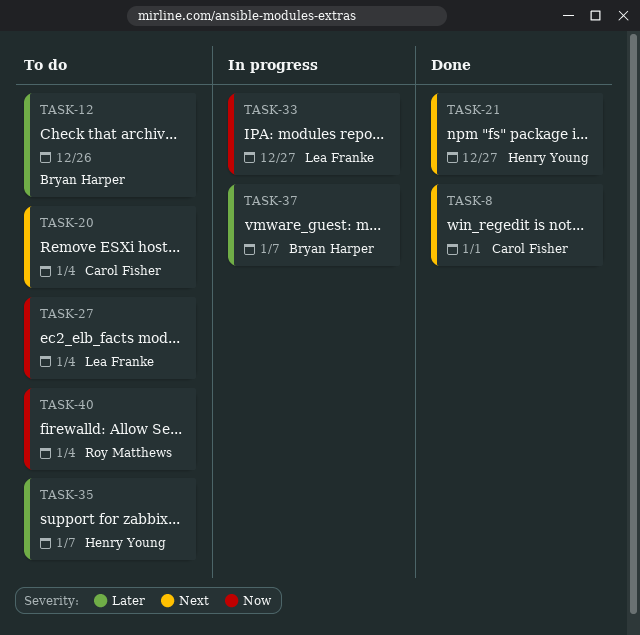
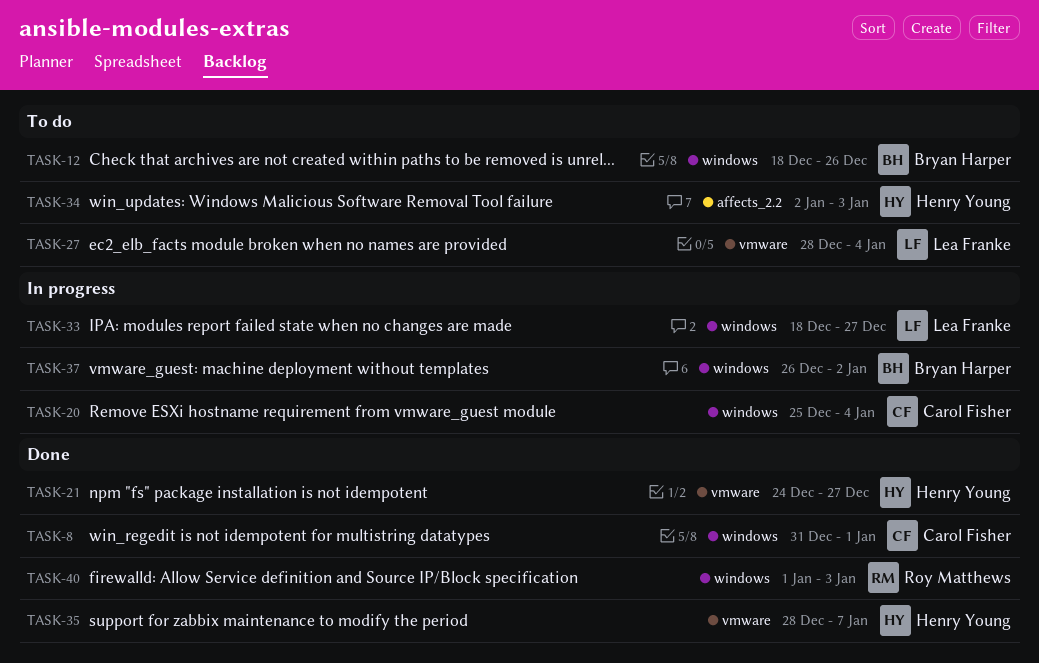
TASK-20, status: To do -> In progress
TASK-34: none -> present
TASK-35, status: To do -> Done
TASK-37, due: Jan 7 -> Jan 2
TASK-40, status: To do -> Done
TASK-40, due: Jan 4 -> Jan 3

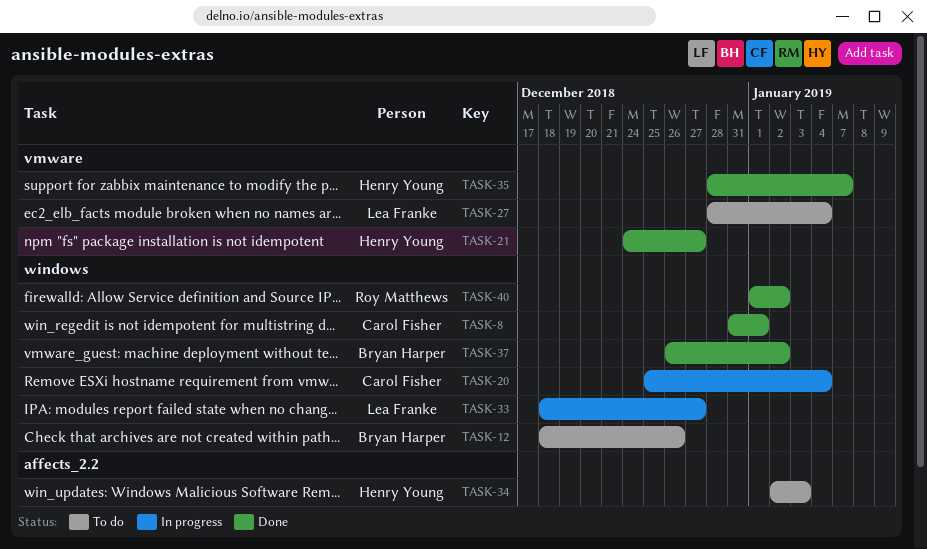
TASK-37, status: In progress -> Done
TASK-40, due: Jan 3 -> Jan 2

